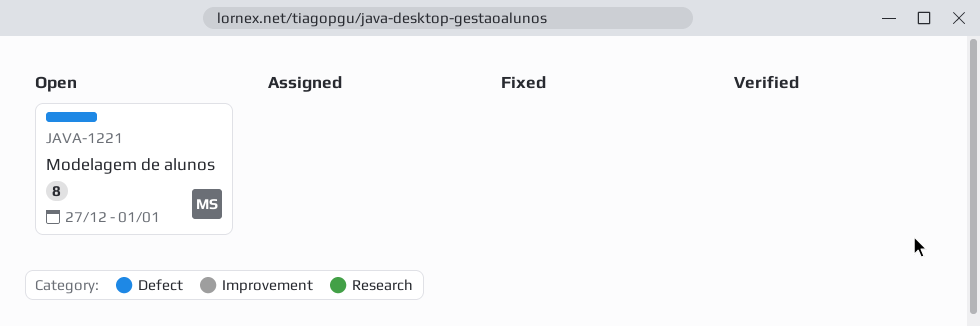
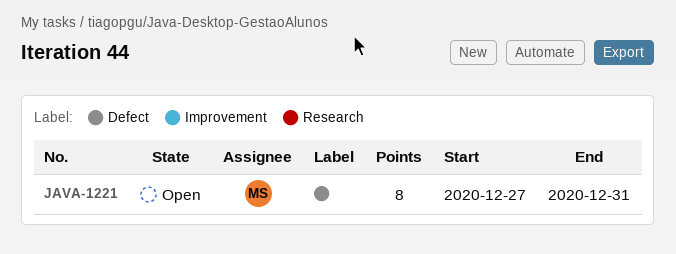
JAVA-1221, due: Jan 1 -> Dec 31

